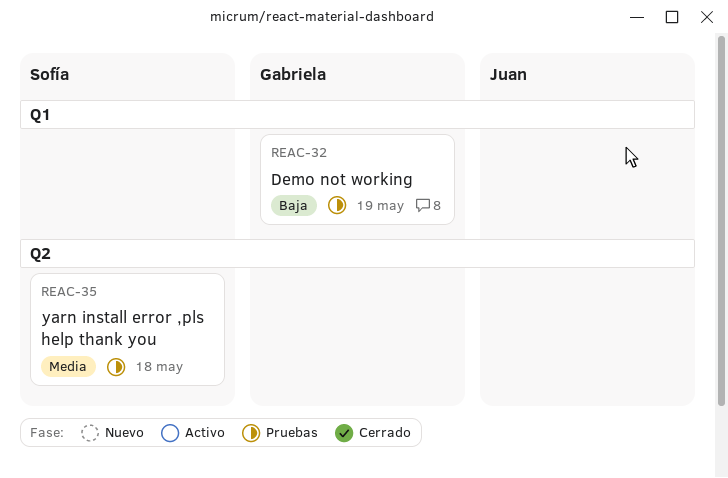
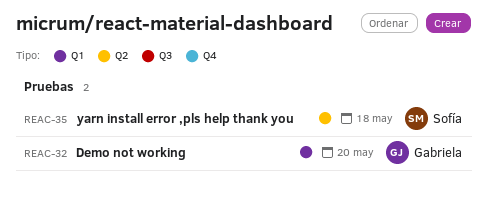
REAC-32, due: May 19 -> May 20

